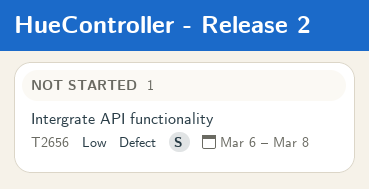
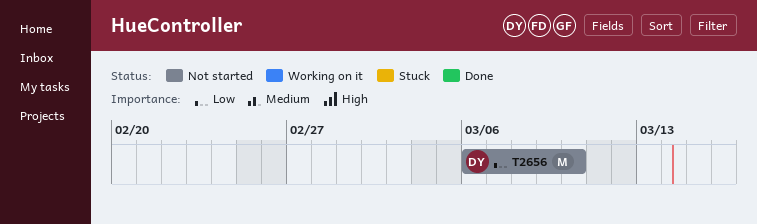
T2656, estimate: S -> M
T2656, due: Mar 8 -> Mar 10

